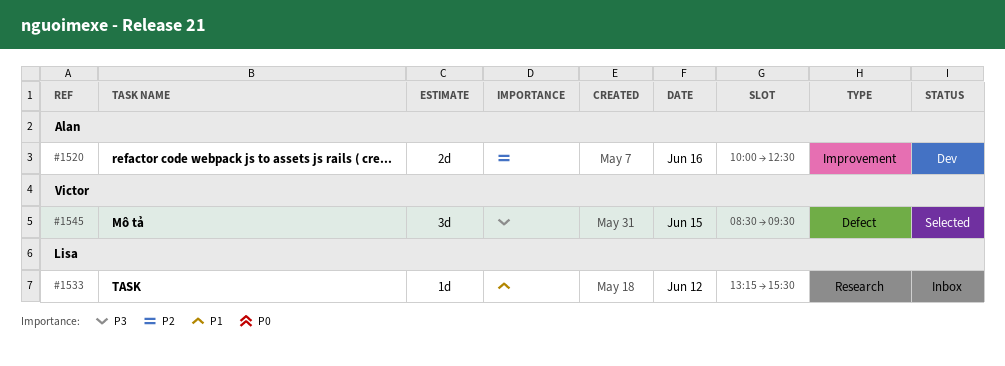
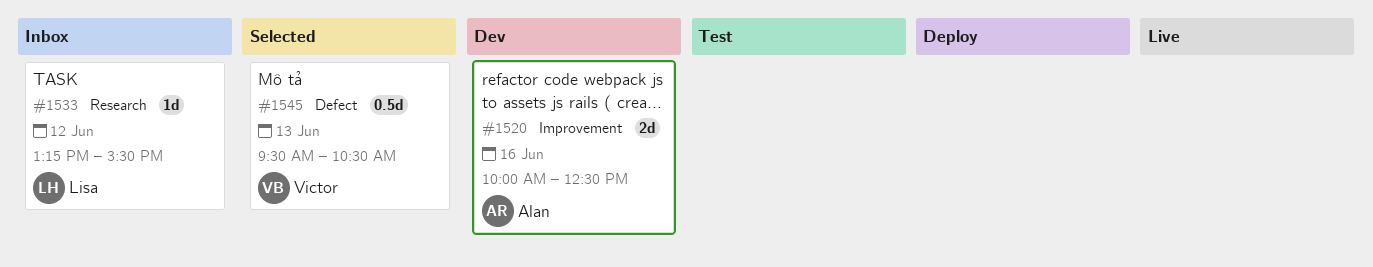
#1545, estimate: 3d -> 0.5d
#1545, day: Jun 15 -> Jun 13
#1545, begins: 08:30 -> 09:30
#1545, ends: 09:30 -> 10:30

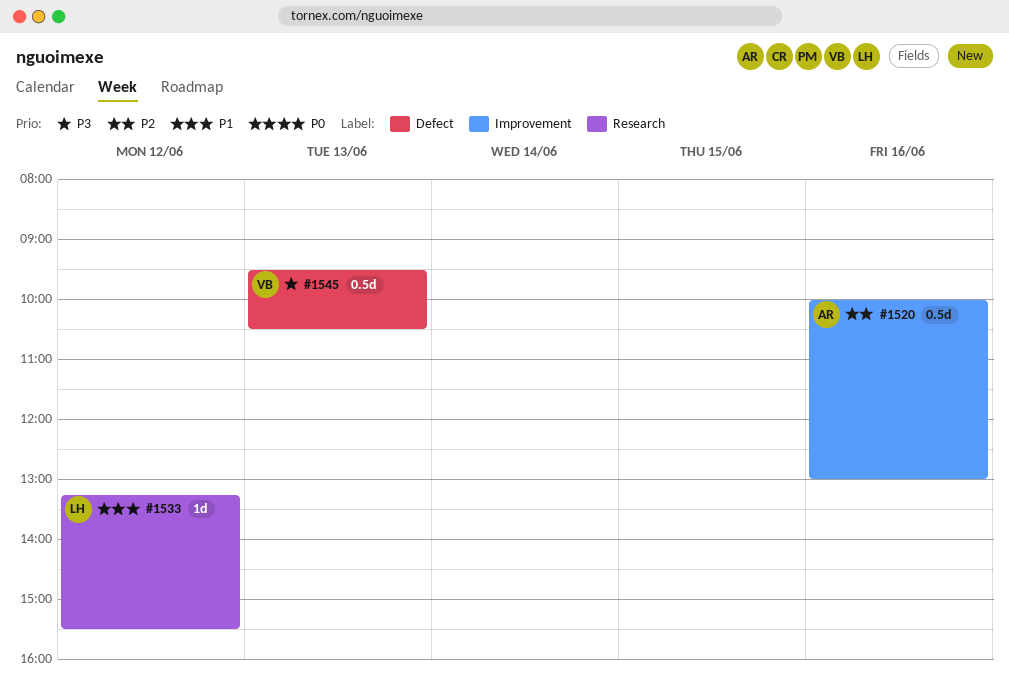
#1520, estimate: 2d -> 0.5d
#1520, ends: 12:30 -> 13:00

